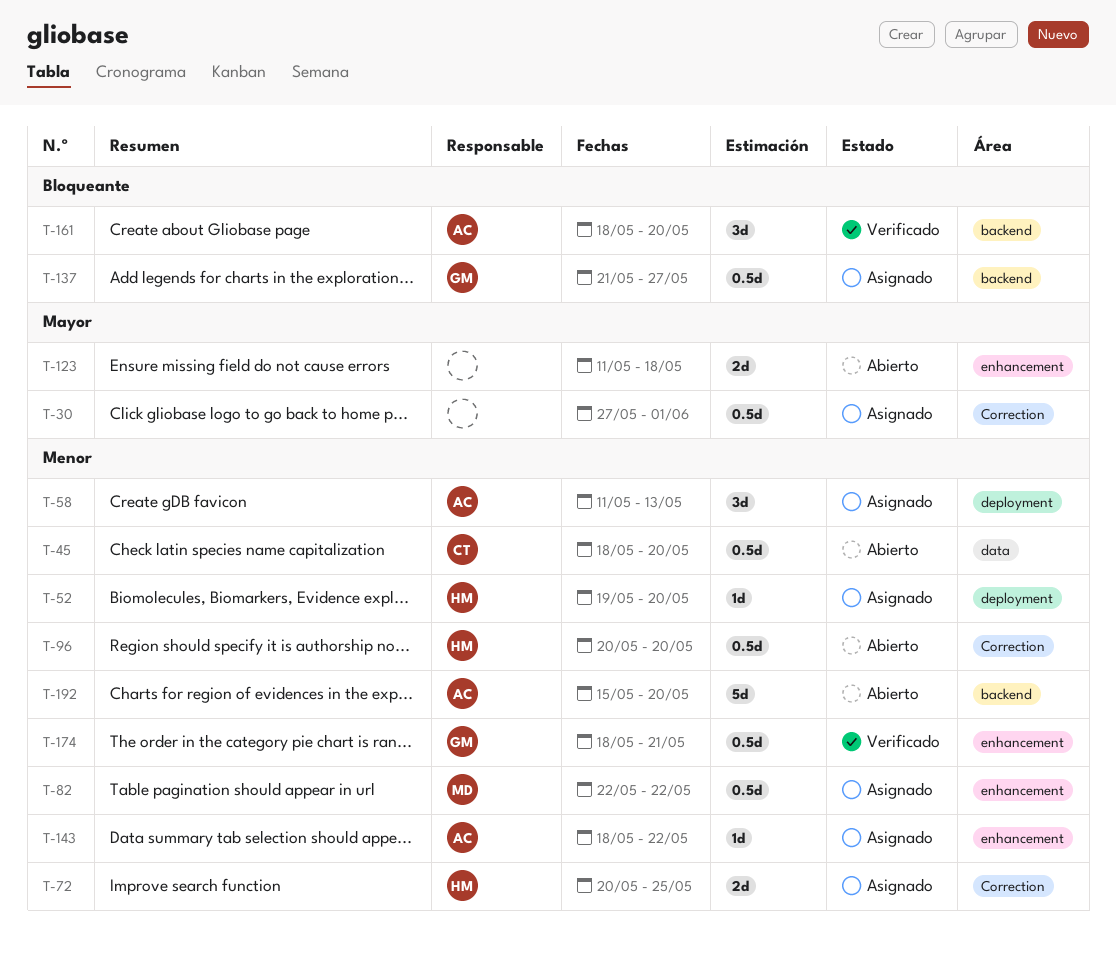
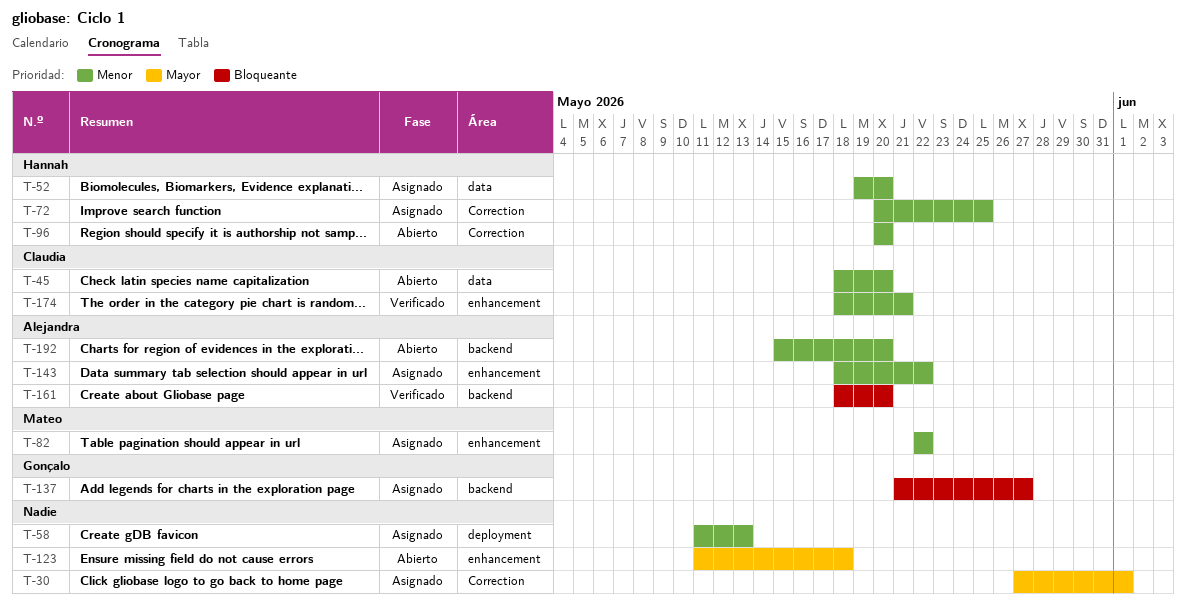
T-52, label: deployment -> data
T-58, owner: Alejandra -> none
T-174, owner: Gonçalo -> Claudia

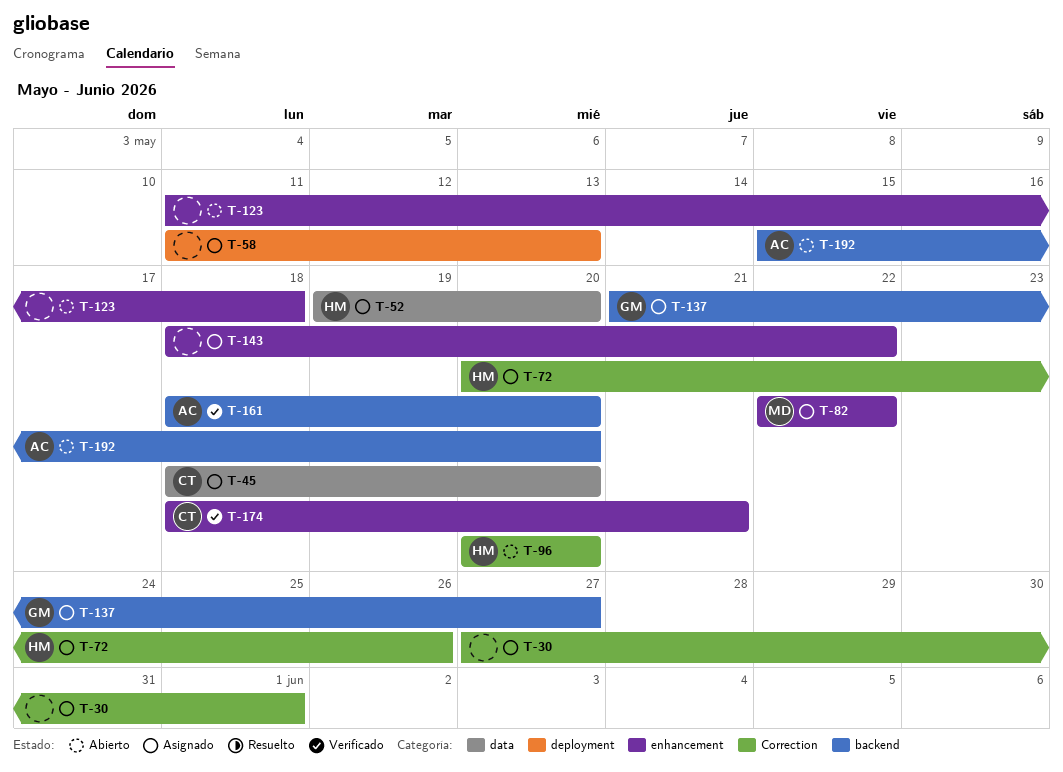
T-45, status: Abierto -> Asignado
T-72, due: May 25 -> May 26
T-143, owner: Alejandra -> none

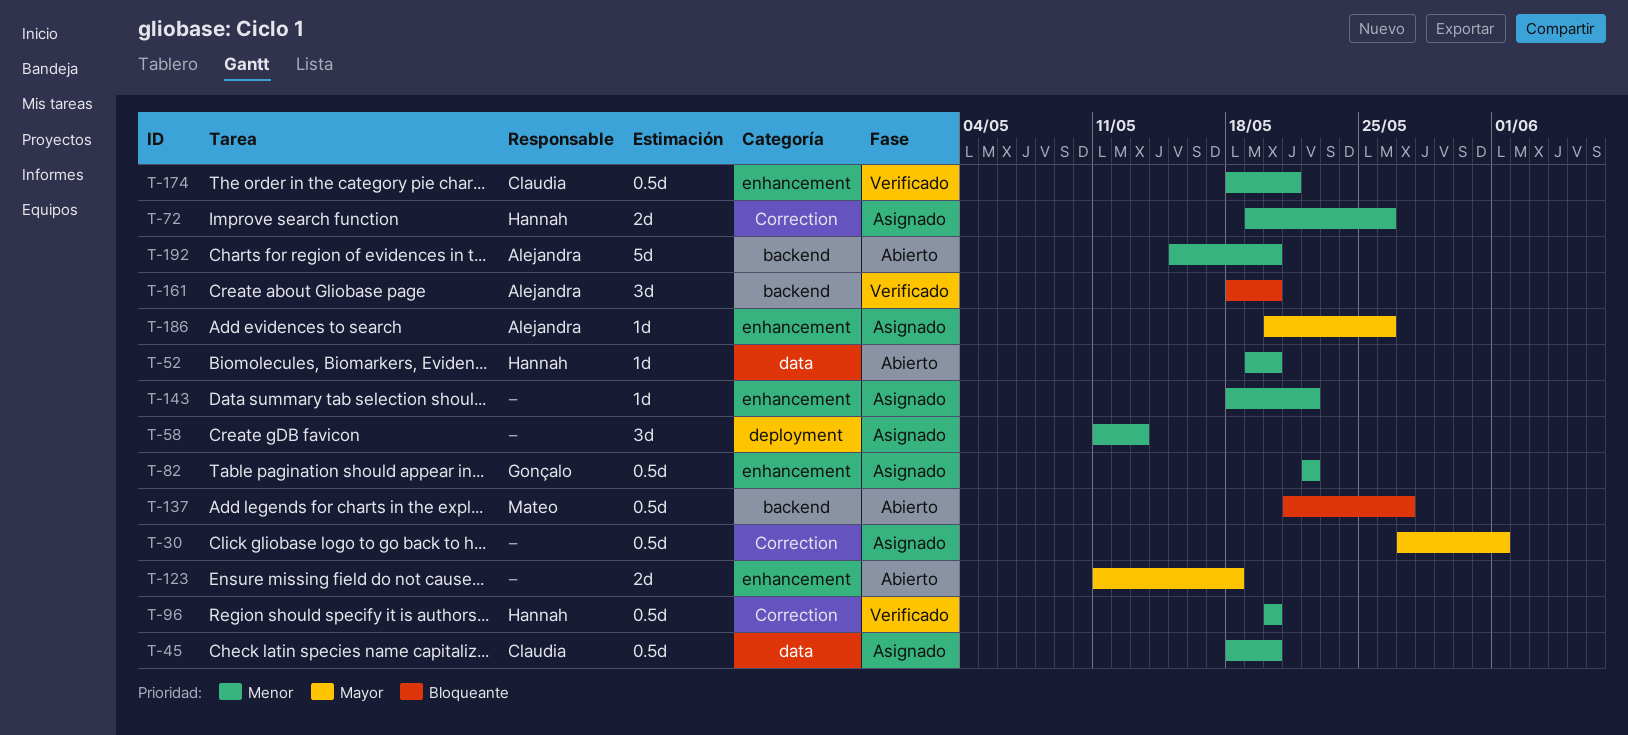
T-52, status: Asignado -> Abierto
T-72, start: May 20 -> May 19
T-82, owner: Mateo -> Gonçalo
T-96, status: Abierto -> Verificado
T-137, status: Asignado -> Abierto
T-137, owner: Gonçalo -> Mateo
T-186: none -> present

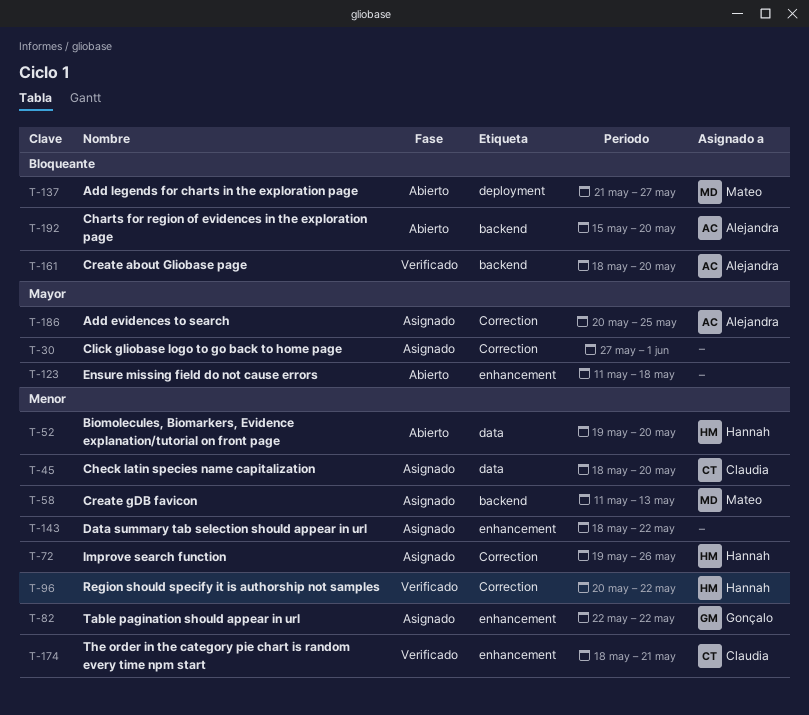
T-58, owner: none -> Mateo
T-58, label: deployment -> backend
T-96, due: May 20 -> May 22
T-137, label: backend -> deployment
T-186, label: enhancement -> Correction
T-186, due: May 26 -> May 25
T-192, priority: Menor -> Bloqueante

